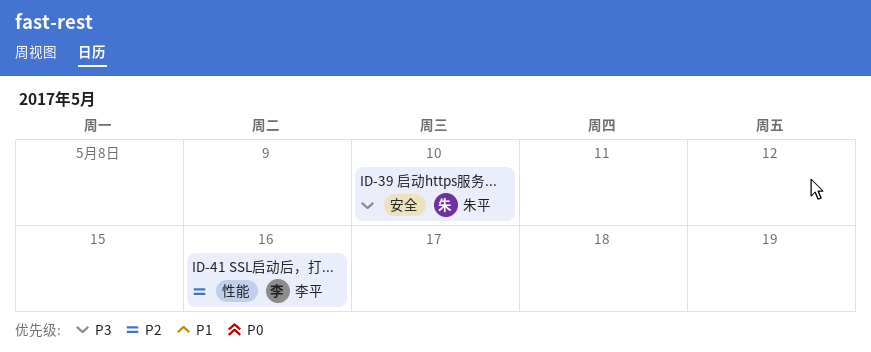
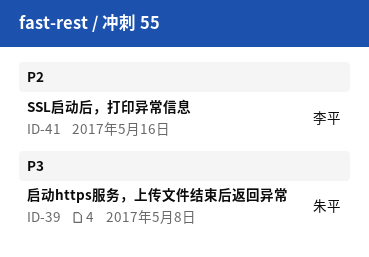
ID-39, due: May 10 -> May 8

